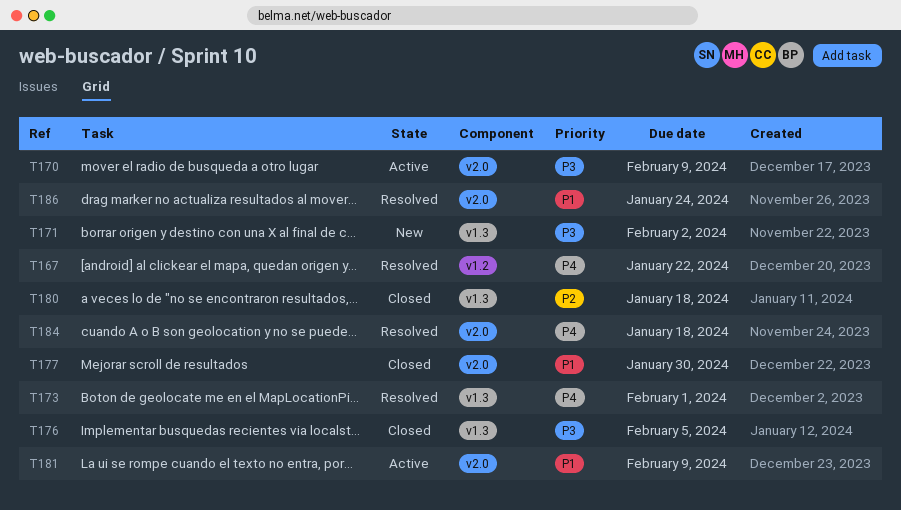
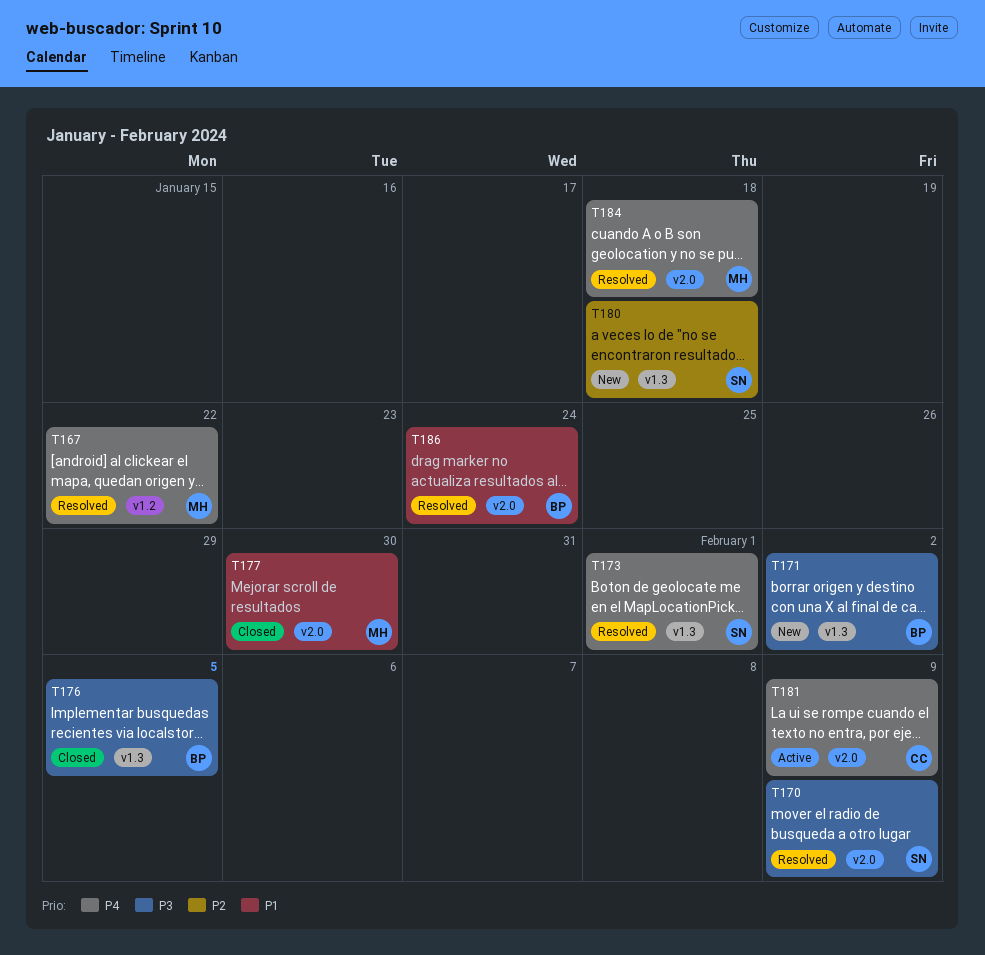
T170, status: Active -> Resolved
T180, status: Closed -> New
T181, priority: P1 -> P4

